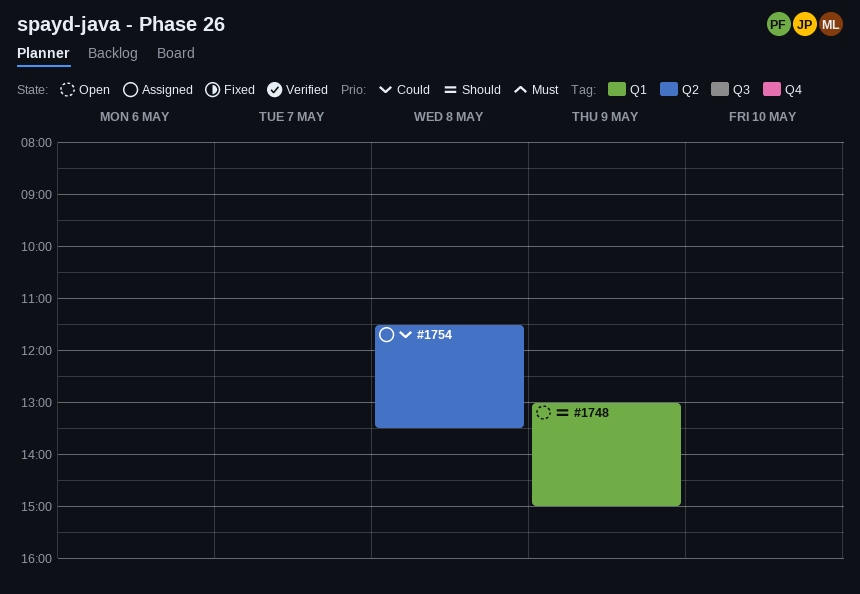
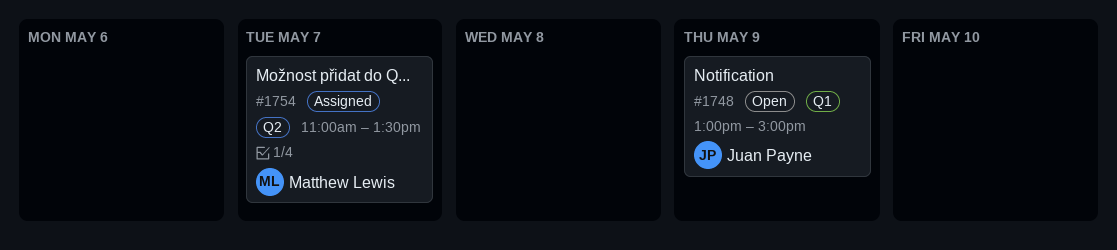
#1754, day: May 8 -> May 7
#1754, begins: 11:30 -> 11:00

